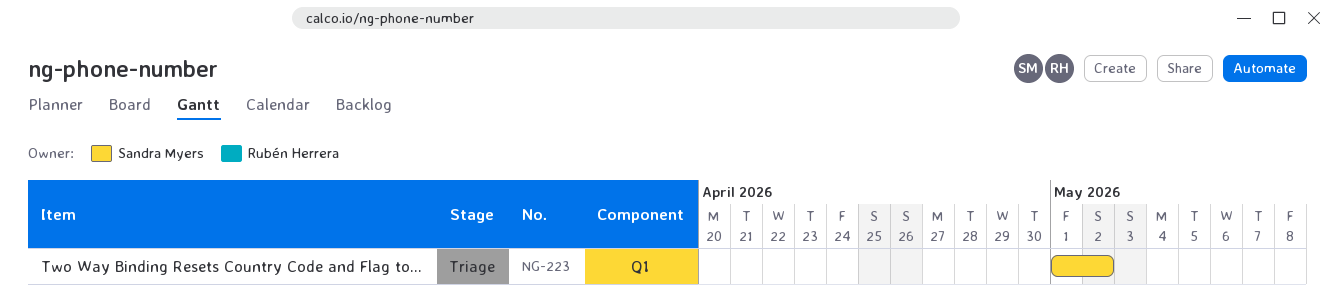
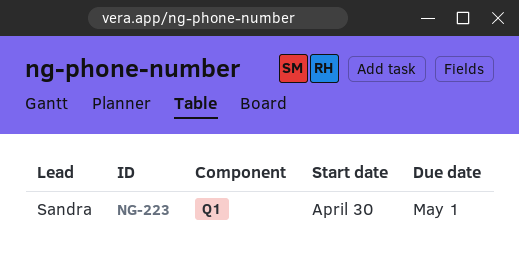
NG-223, start: May 1 -> Apr 30
NG-223, due: May 2 -> May 1

